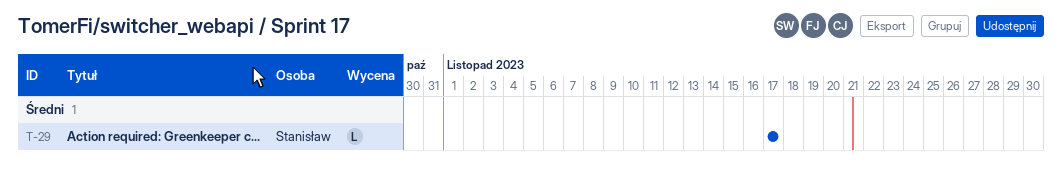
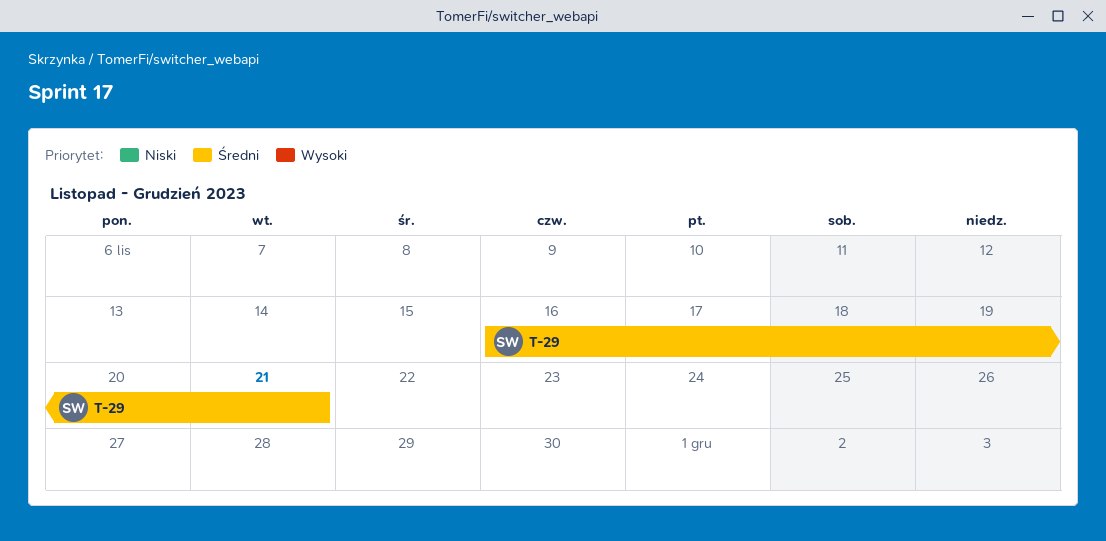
T-29, start: Nov 17 -> Nov 16
T-29, due: Nov 17 -> Nov 21

